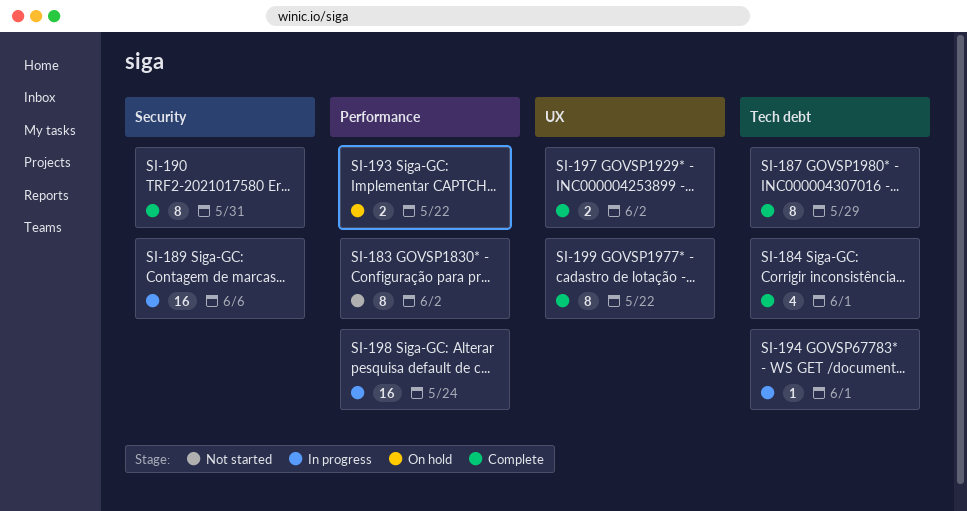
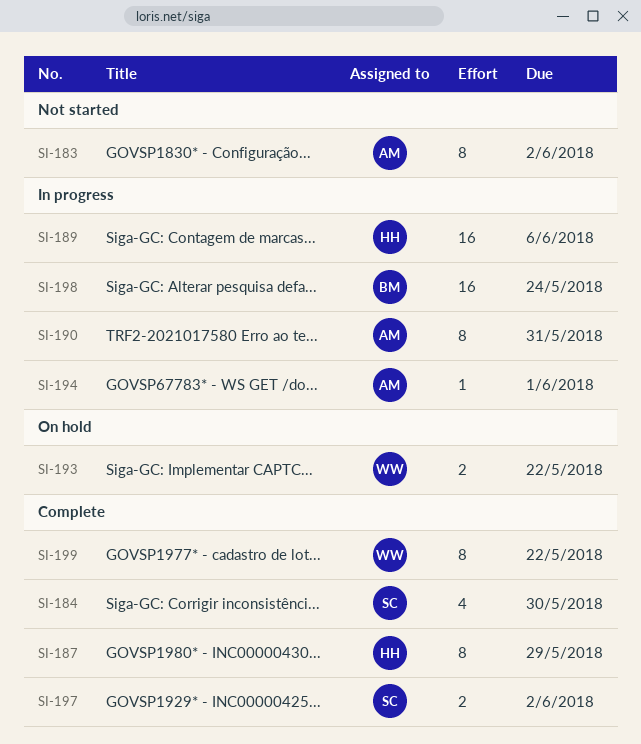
SI-184, due: Jun 1 -> May 30
SI-190, status: Complete -> In progress

